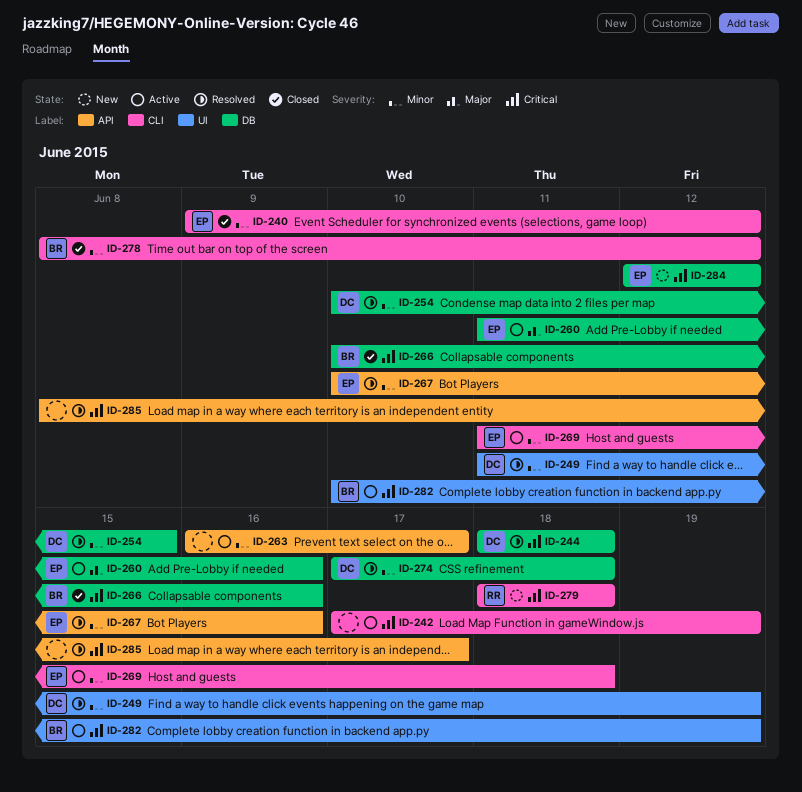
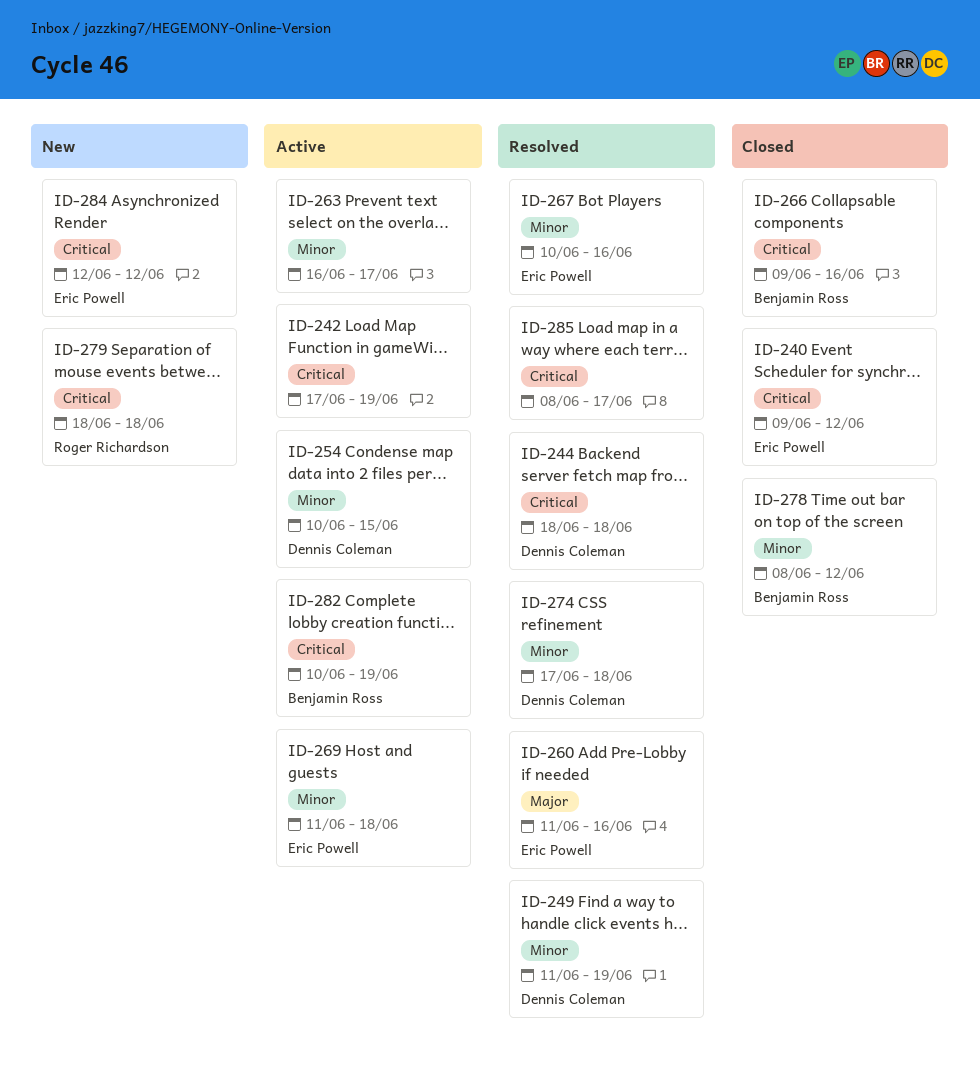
ID-240, priority: Minor -> Critical
ID-254, status: Resolved -> Active
ID-260, status: Active -> Resolved
ID-266, start: Jun 10 -> Jun 9

